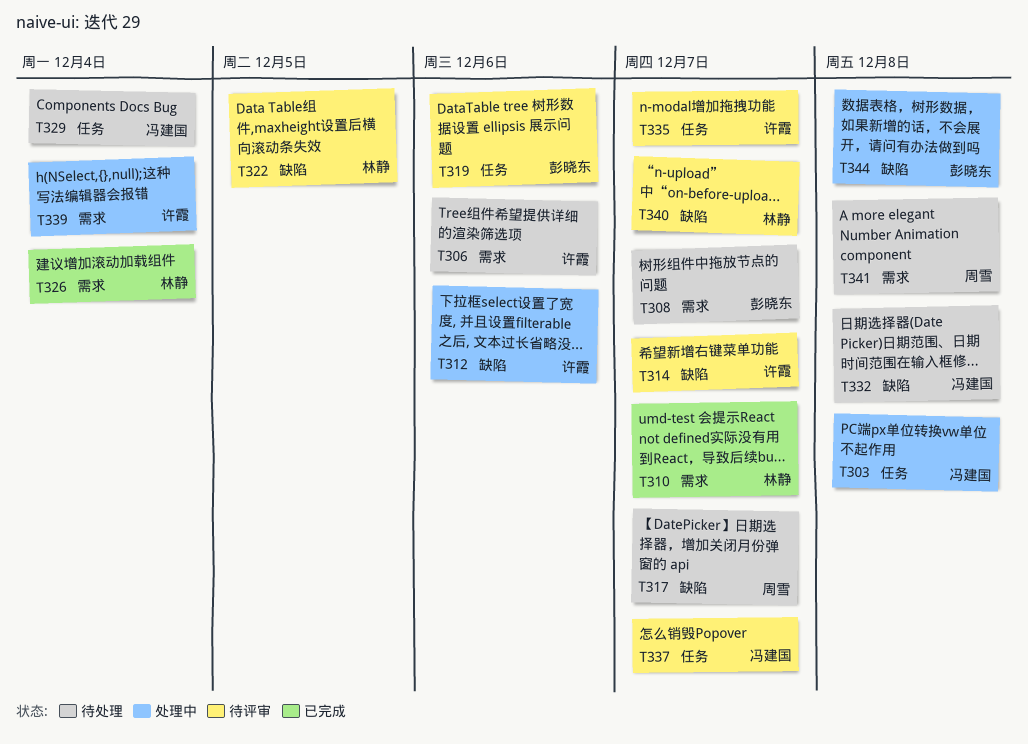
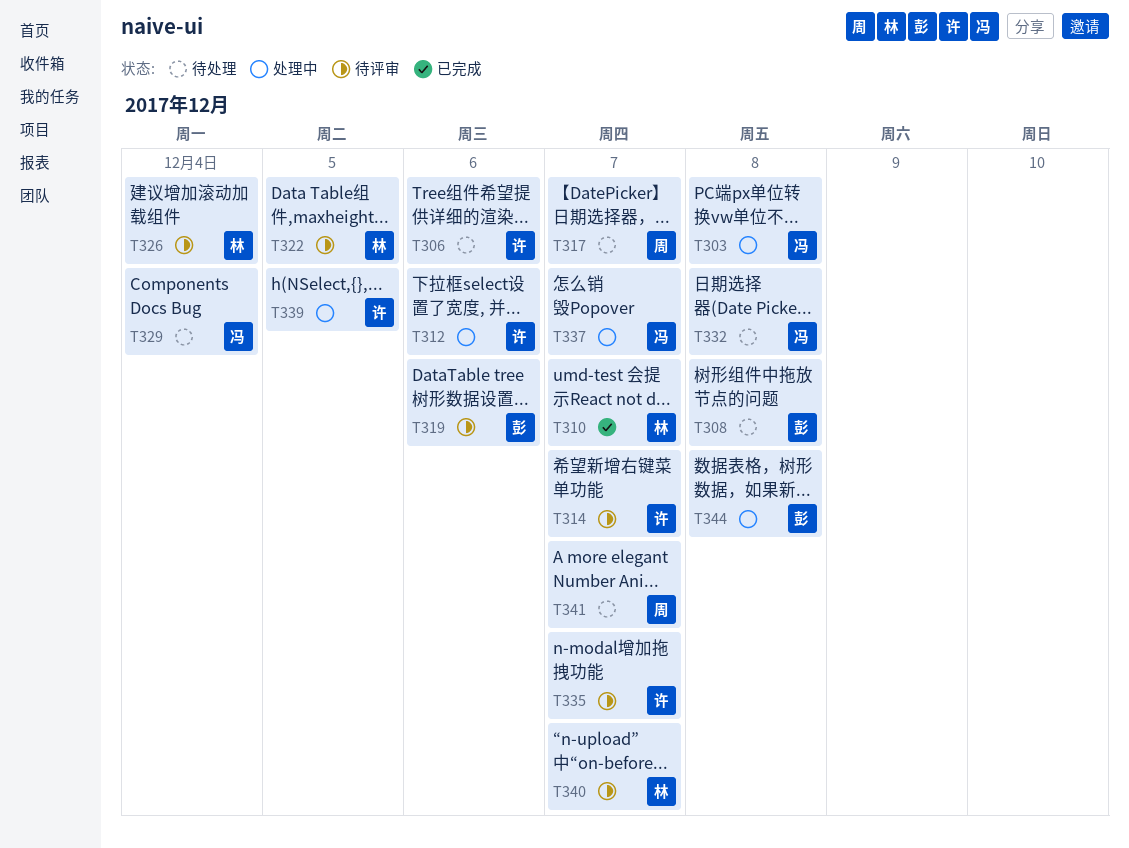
T308, due: Dec 7 -> Dec 8
T326, status: 已完成 -> 待评审
T337, status: 待评审 -> 处理中
T339, due: Dec 4 -> Dec 5
T341, due: Dec 8 -> Dec 7

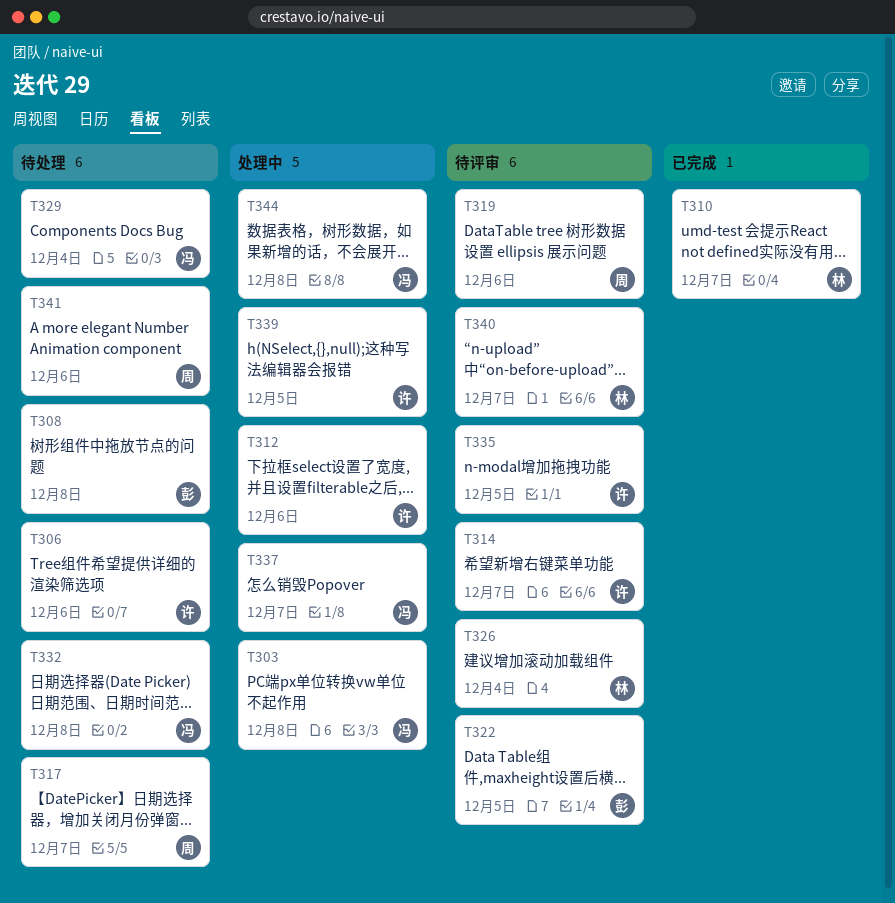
T319, owner: 彭 -> 周
T322, owner: 林 -> 彭
T335, due: Dec 7 -> Dec 5
T341, due: Dec 7 -> Dec 6
T344, owner: 彭 -> 冯

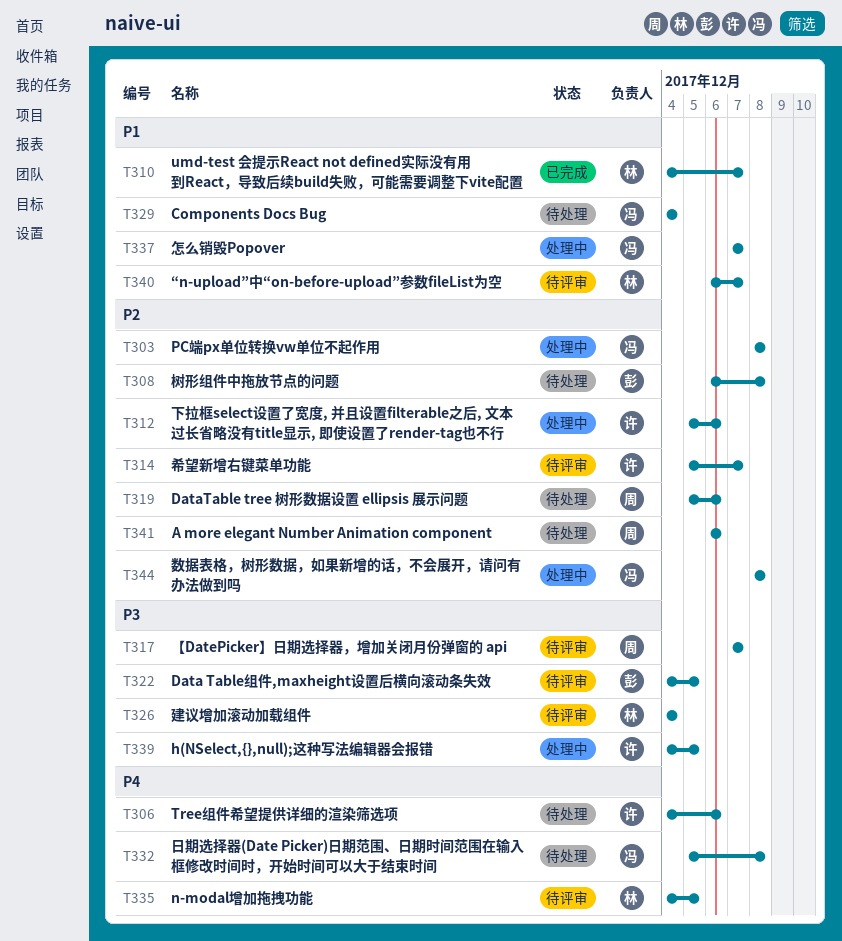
T317, status: 待处理 -> 待评审
T319, status: 待评审 -> 待处理
T335, owner: 许 -> 林

